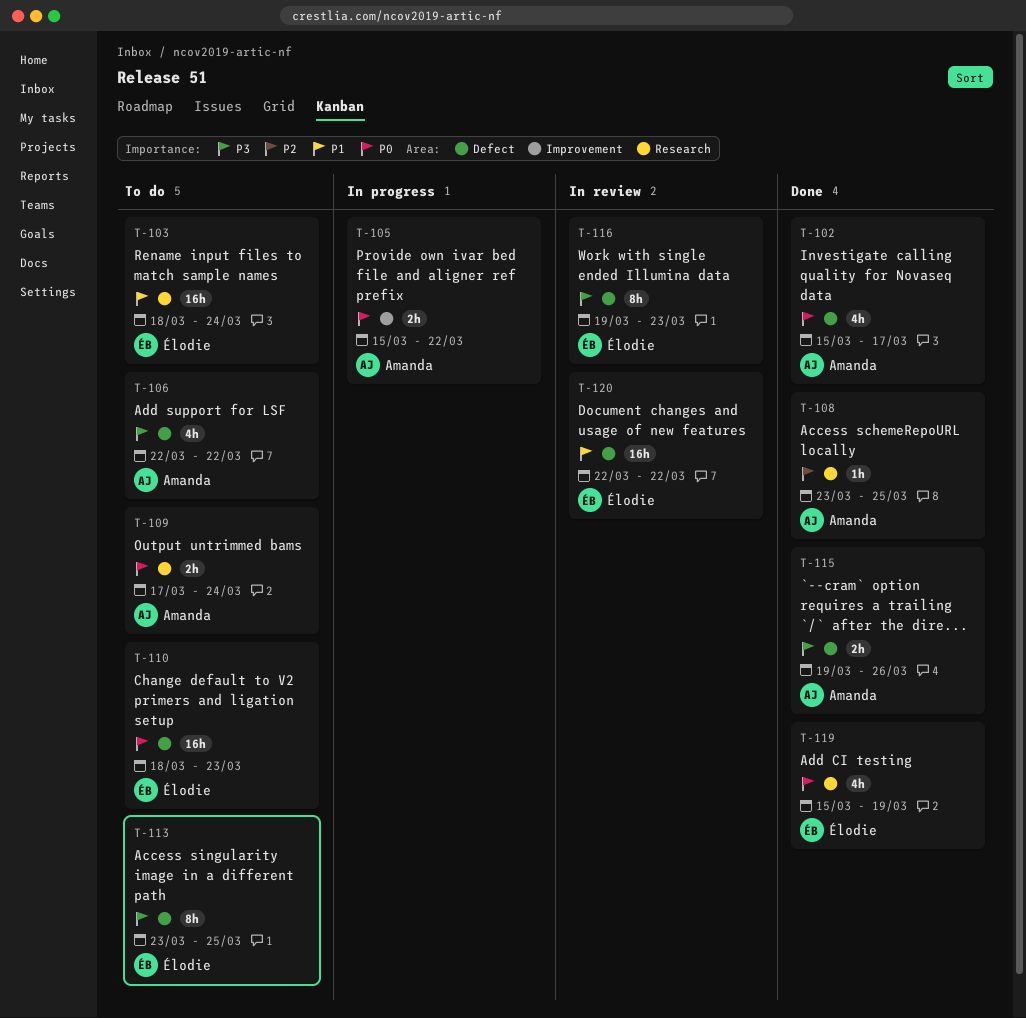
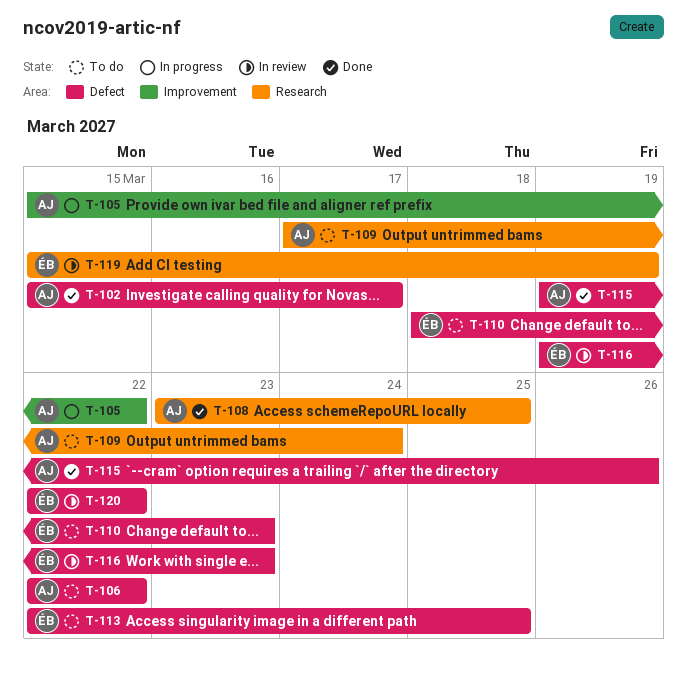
T-103: present -> none
T-113, start: Mar 23 -> Mar 22
T-119, status: Done -> In review

